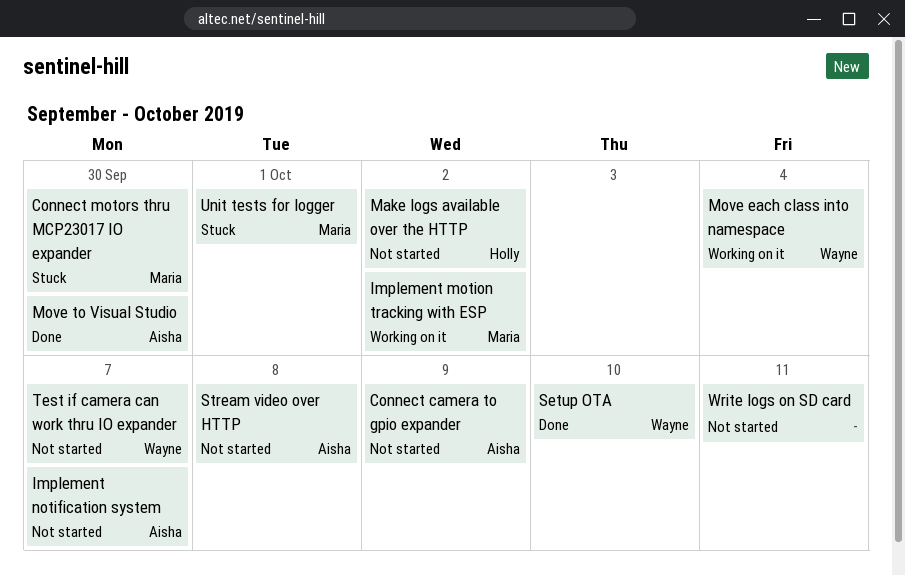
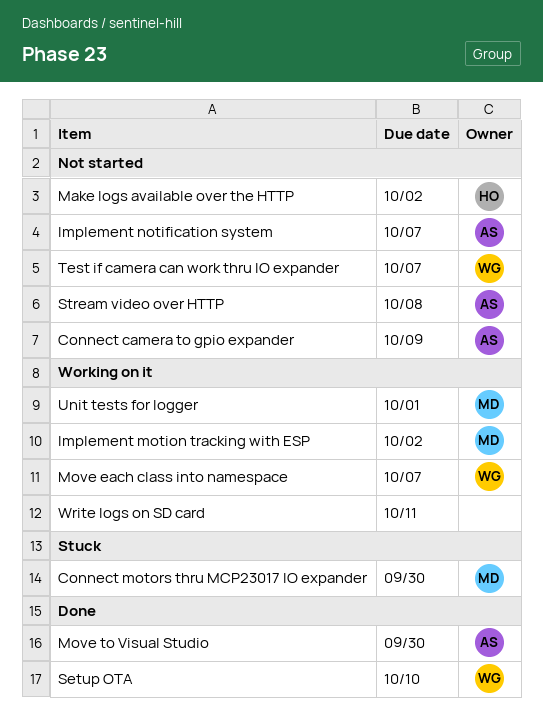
Move each class into namespace, due: Oct 4 -> Oct 7
Unit tests for logger, status: Stuck -> Working on it
Write logs on SD card, status: Not started -> Working on it

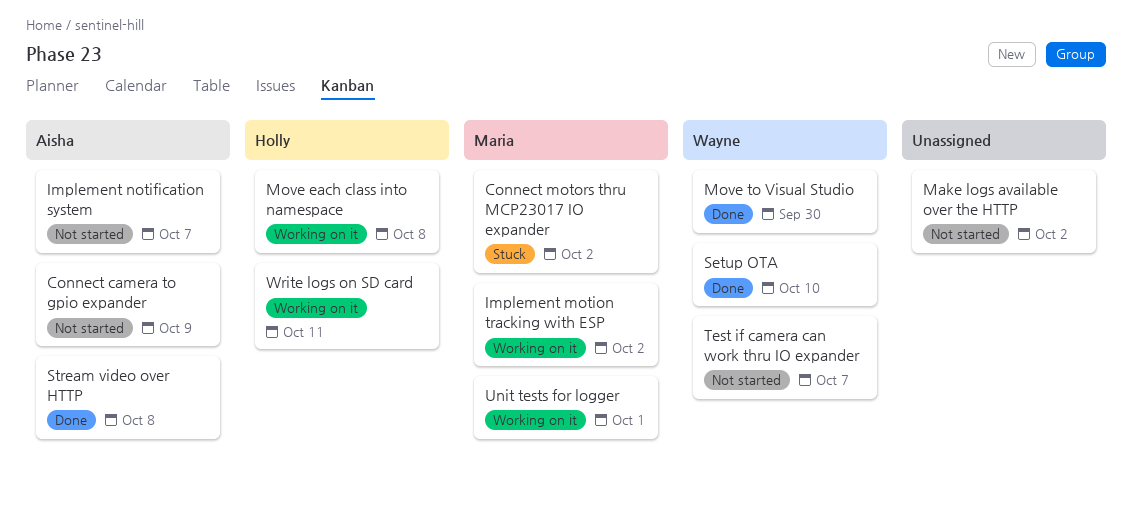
Connect motors thru MCP23017 IO expander, due: Sep 30 -> Oct 2
Make logs available over the HTTP, owner: Holly -> none
Move each class into namespace, owner: Wayne -> Holly
Move each class into namespace, due: Oct 7 -> Oct 8
Move to Visual Studio, owner: Aisha -> Wayne
Stream video over HTTP, status: Not started -> Done
Write logs on SD card, owner: none -> Holly

